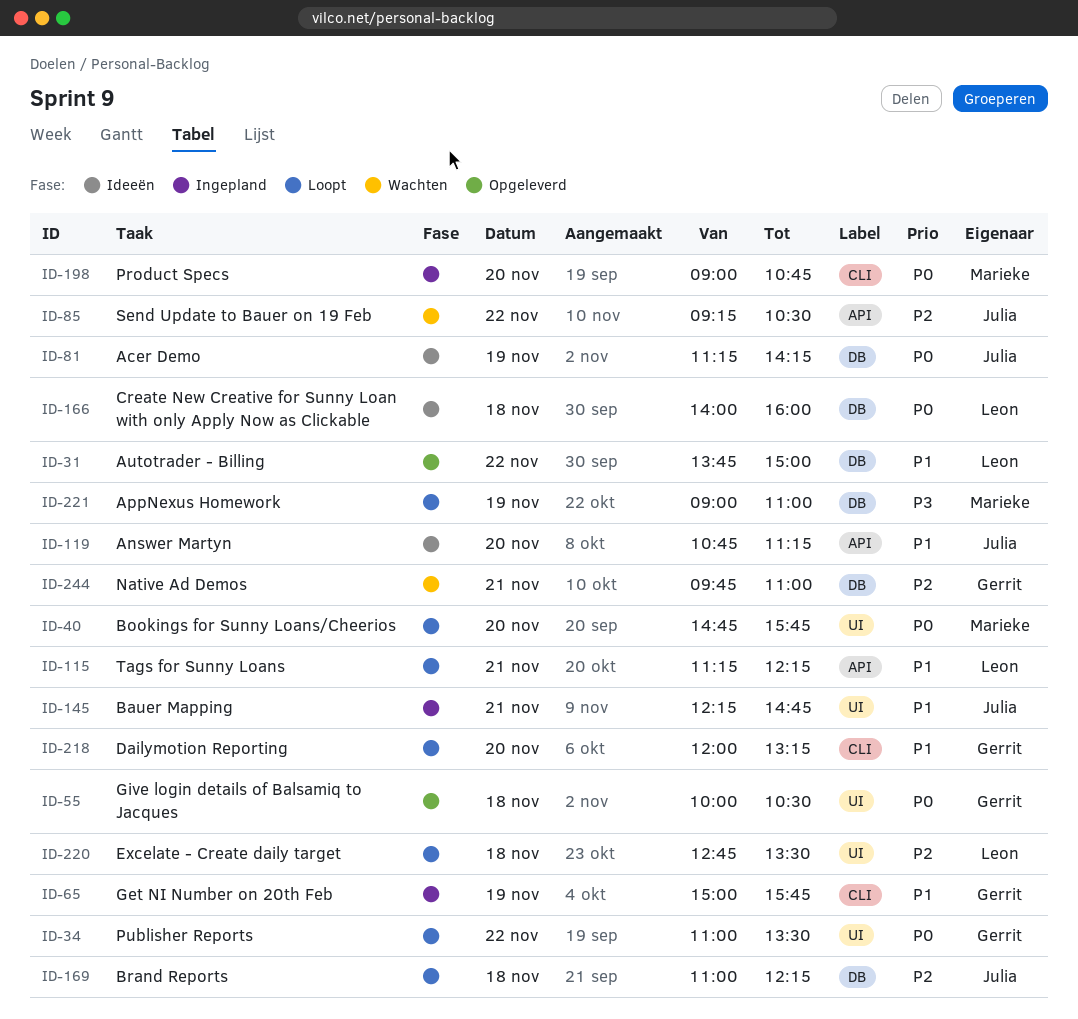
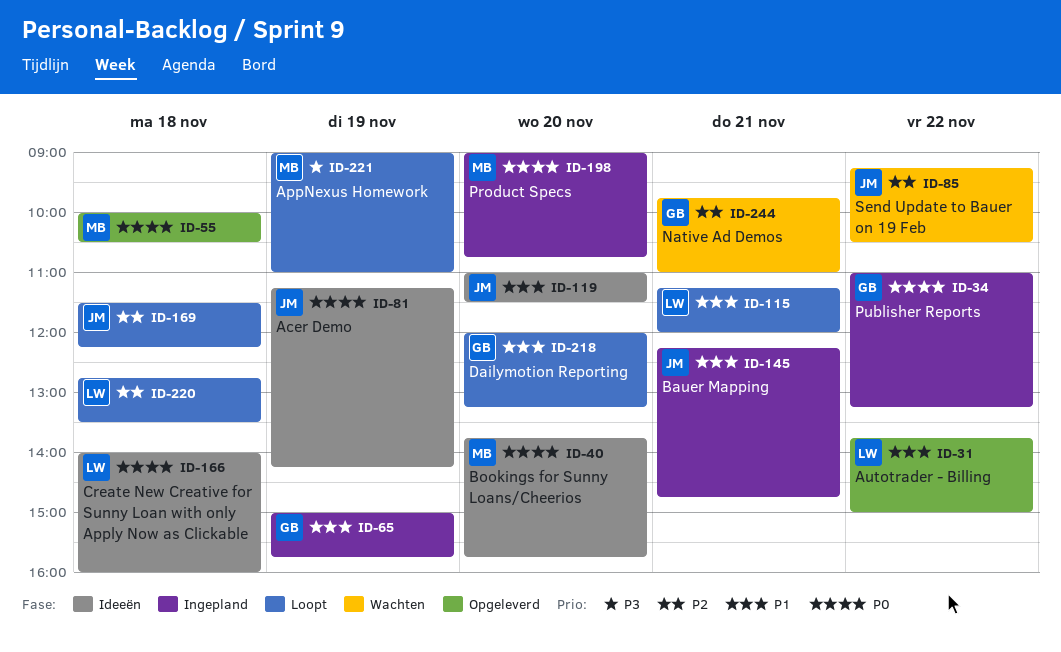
ID-34, status: Loopt -> Ingepland
ID-34, ends: 13:30 -> 13:15
ID-40, status: Loopt -> Ideeën
ID-40, begins: 14:45 -> 13:45
ID-55, owner: Gerrit -> Marieke
ID-115, ends: 12:15 -> 12:00
ID-119, begins: 10:45 -> 11:00
ID-119, ends: 11:15 -> 11:30
ID-169, begins: 11:00 -> 11:30

